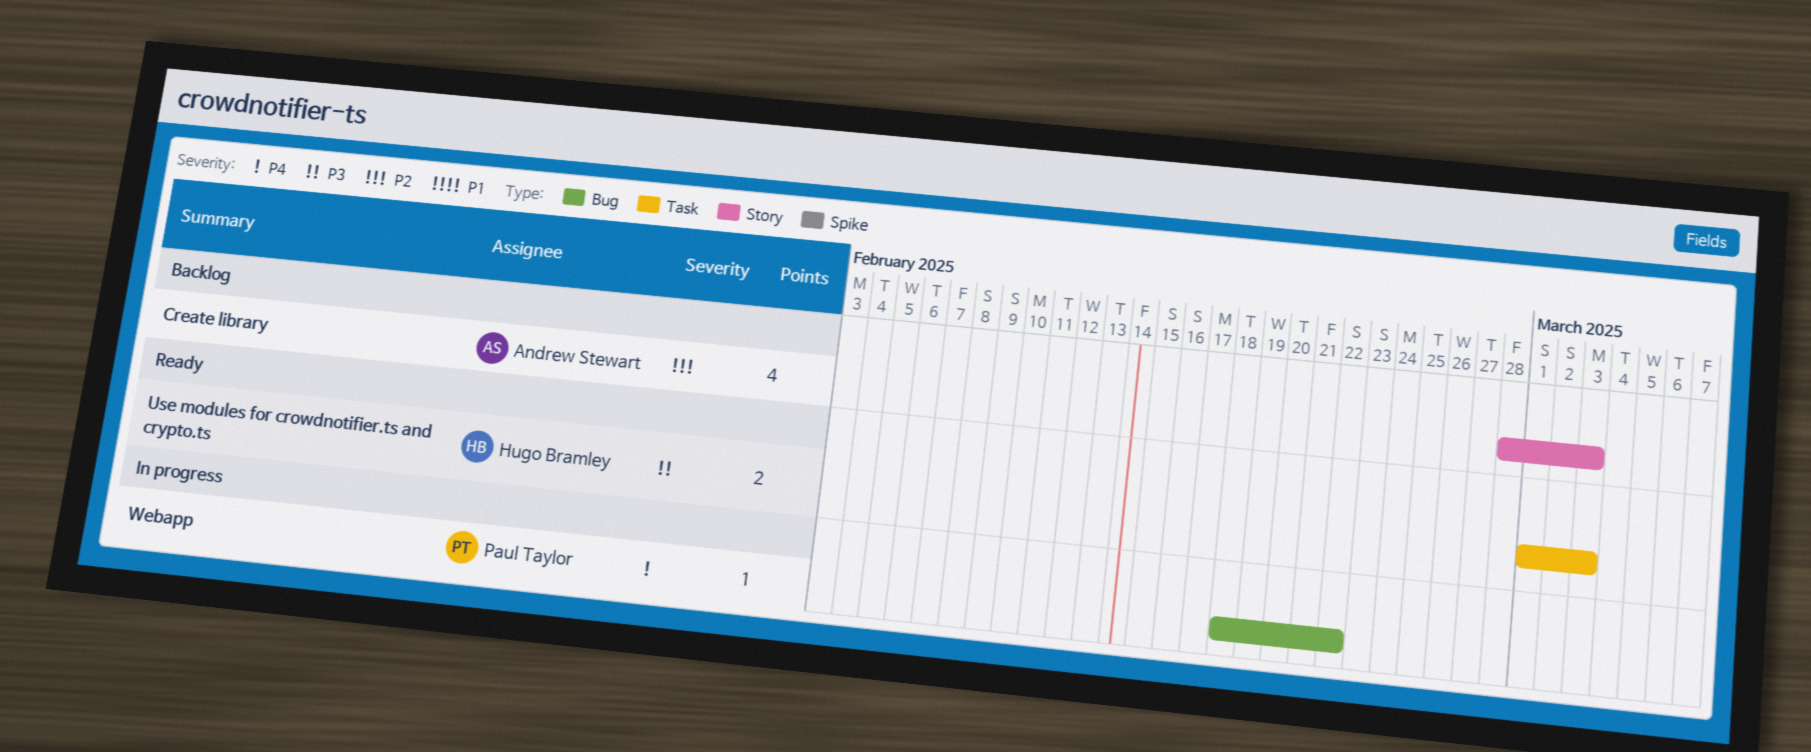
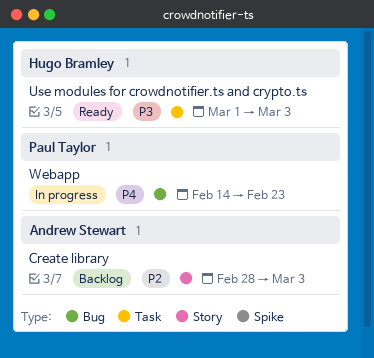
Webapp, start: Feb 18 -> Feb 14
Webapp, due: Feb 22 -> Feb 23

